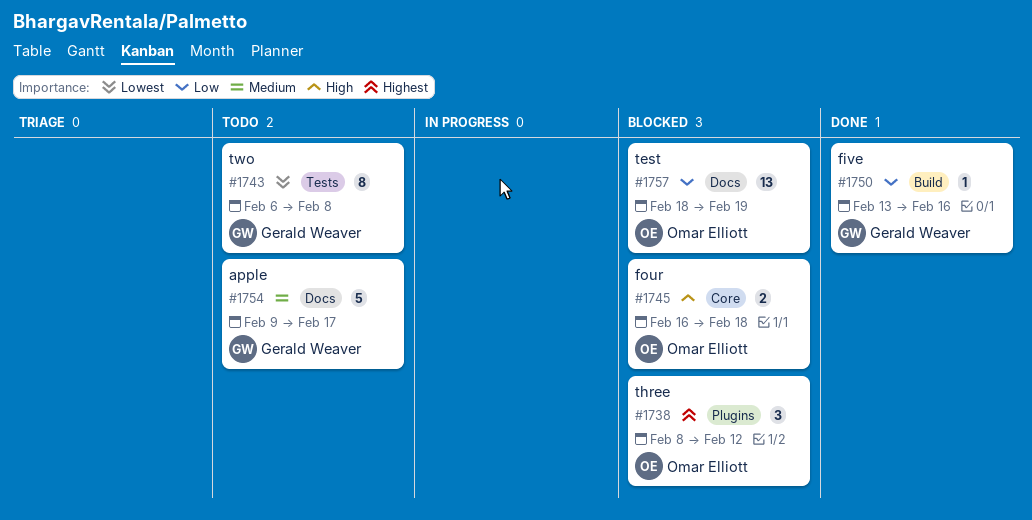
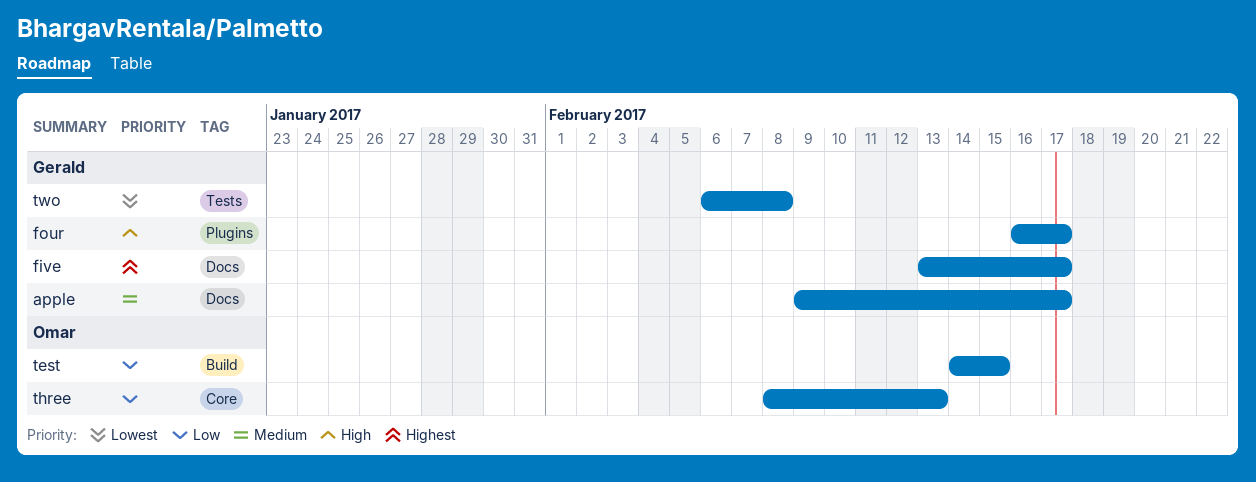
five, priority: Low -> Highest
five, label: Build -> Docs
five, due: Feb 16 -> Feb 17
four, owner: Omar Elliott -> Gerald Weaver
four, label: Core -> Plugins
four, due: Feb 18 -> Feb 17
test, label: Docs -> Build
test, start: Feb 18 -> Feb 14
test, due: Feb 19 -> Feb 15
three, priority: Highest -> Low
three, label: Plugins -> Core
three, due: Feb 12 -> Feb 13

